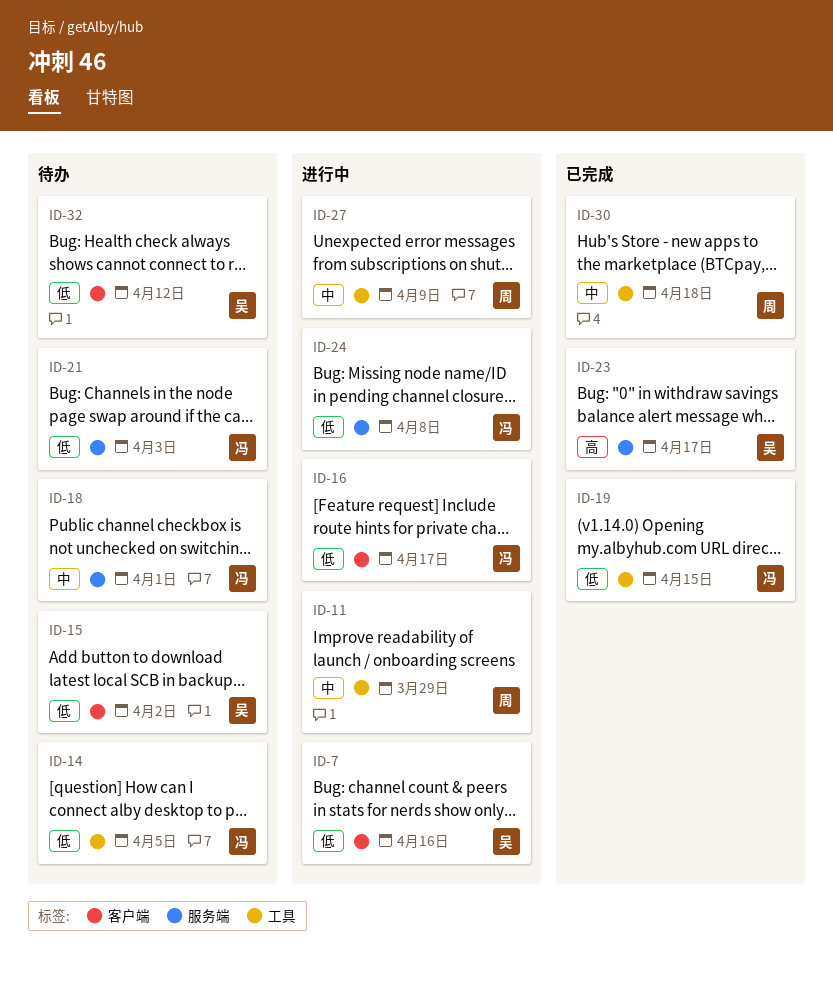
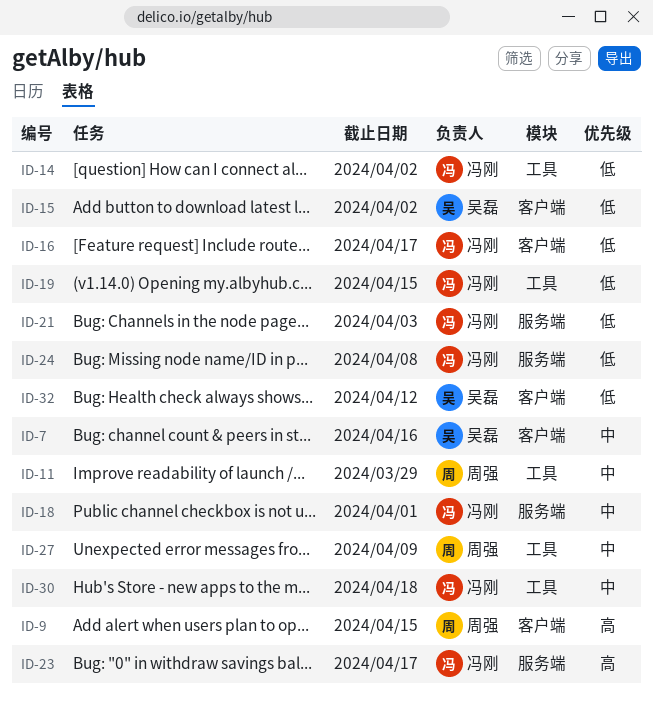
ID-7, priority: 低 -> 中
ID-9: none -> present
ID-14, due: Apr 5 -> Apr 2
ID-23, owner: 吴磊 -> 冯刚
ID-30, owner: 周强 -> 冯刚

